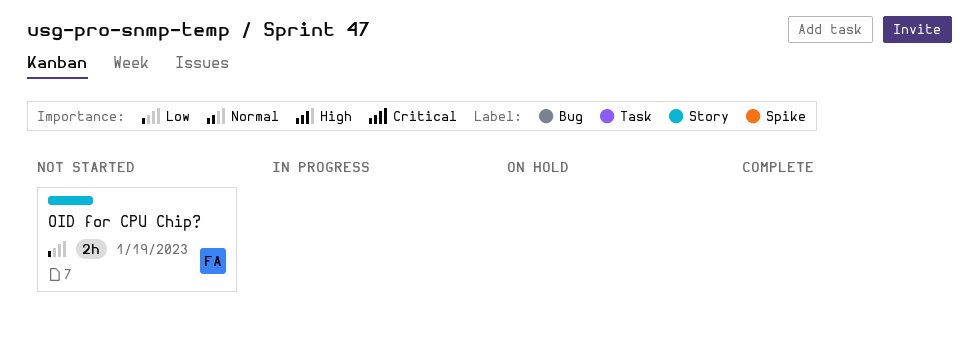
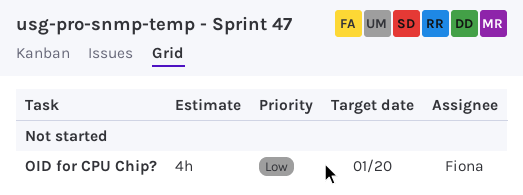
OID for CPU Chip?, estimate: 2h -> 4h
OID for CPU Chip?, due: Jan 19 -> Jan 20

